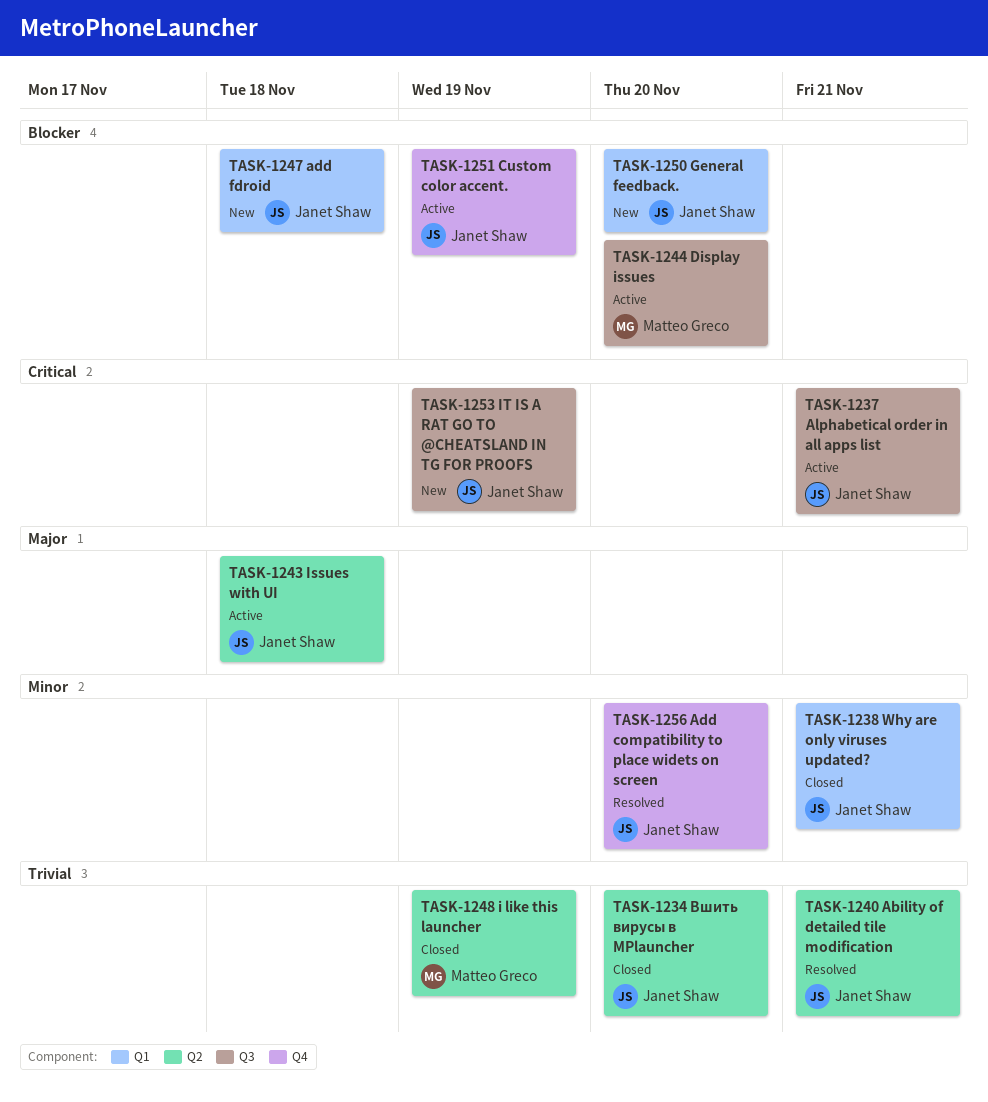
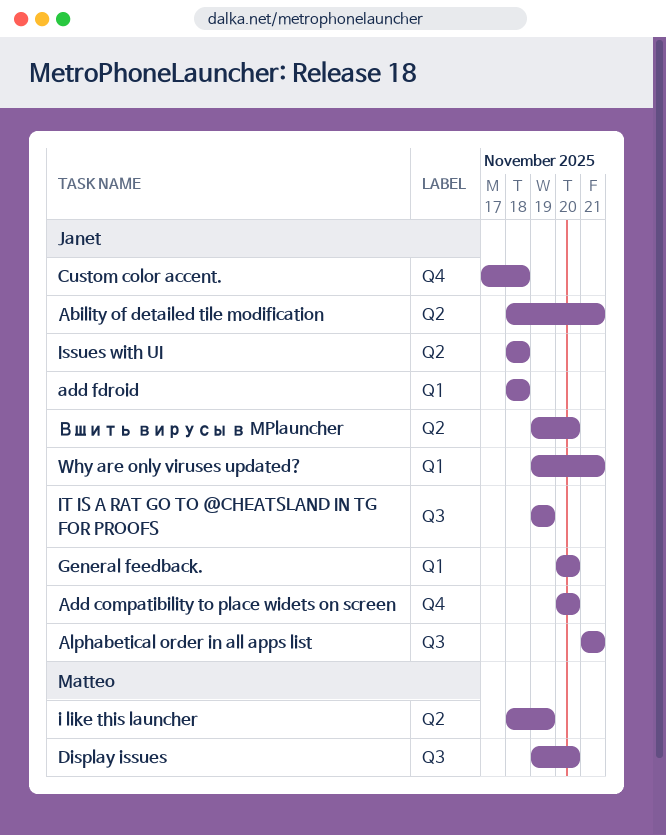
Custom color accent., due: Nov 19 -> Nov 18

